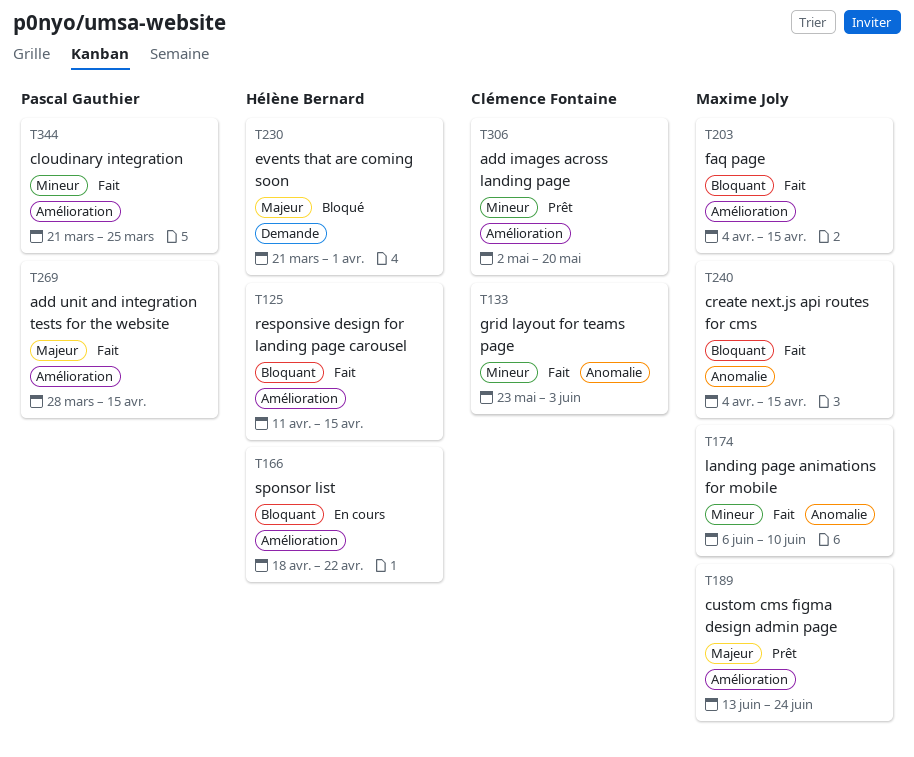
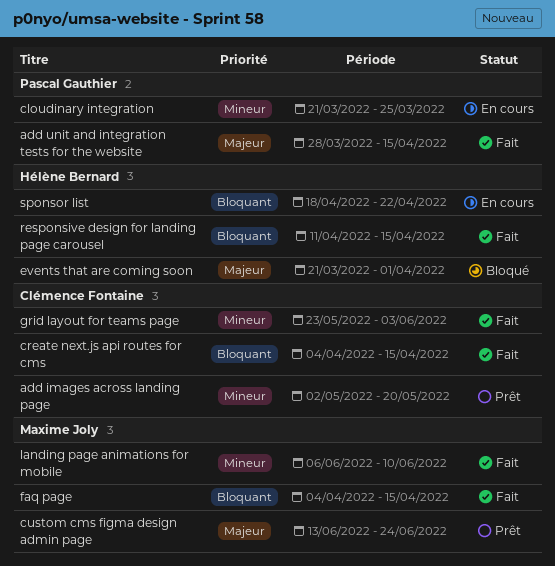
cloudinary integration, status: Fait -> En cours
create next.js api routes for cms, owner: Maxime Joly -> Clémence Fontaine

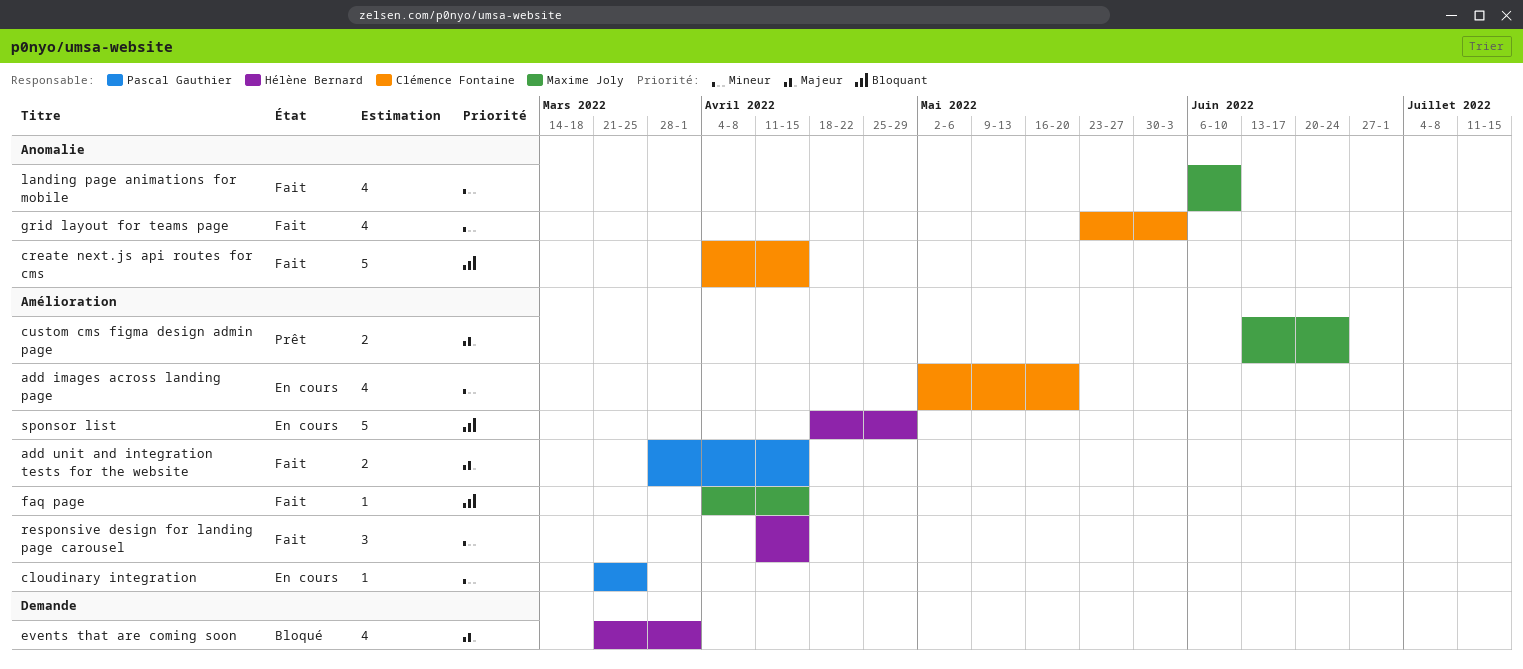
add images across landing page, status: Prêt -> En cours
responsive design for landing page carousel, priority: Bloquant -> Mineur
sponsor list, due: Apr 22 -> Apr 29

